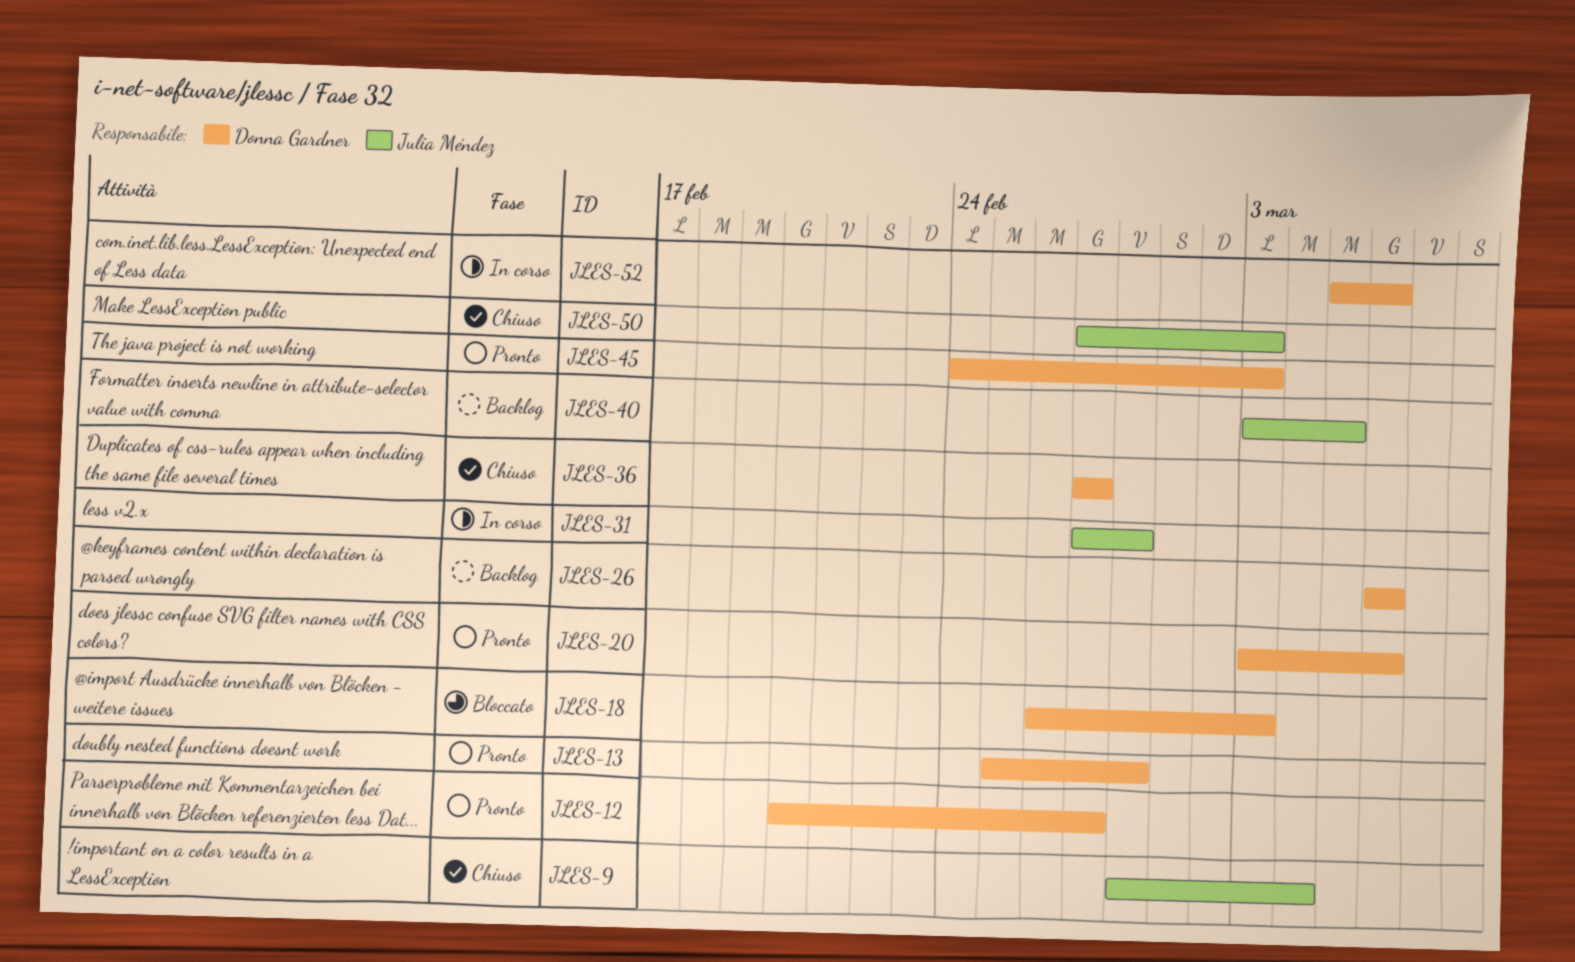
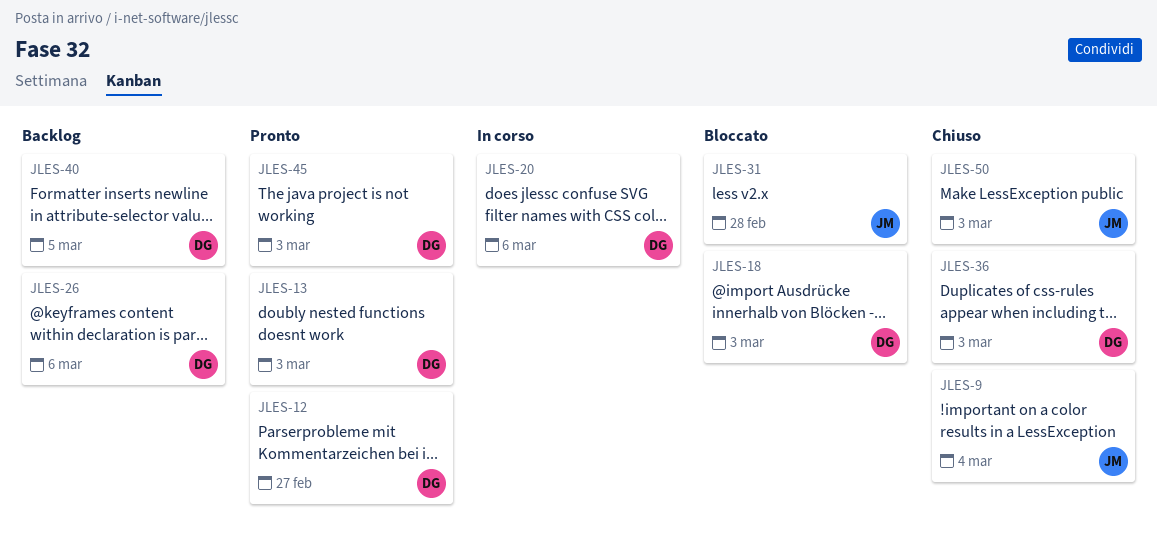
JLES-13, due: Feb 28 -> Mar 3
JLES-20, status: Pronto -> In corso
JLES-31, status: In corso -> Bloccato
JLES-36, due: Feb 27 -> Mar 3
JLES-40, owner: Julia Méndez -> Donna Gardner
JLES-52: present -> none

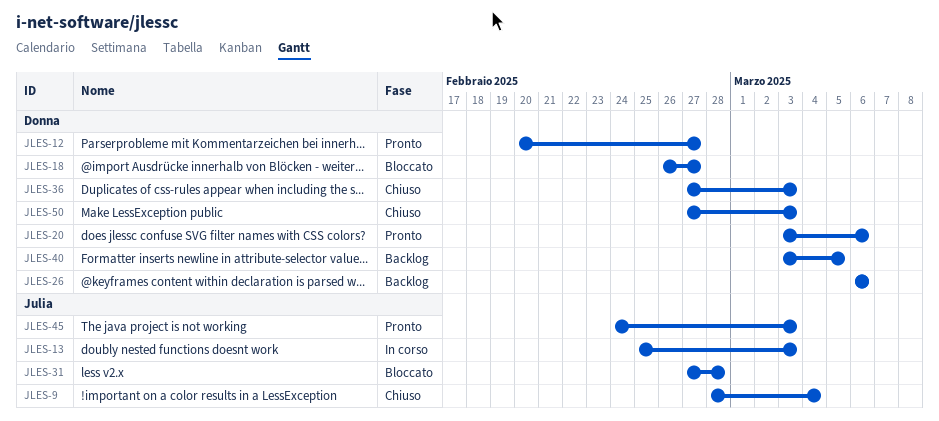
JLES-13, status: Pronto -> In corso
JLES-13, owner: Donna -> Julia
JLES-18, due: Mar 3 -> Feb 27
JLES-20, status: In corso -> Pronto
JLES-45, owner: Donna -> Julia
JLES-50, owner: Julia -> Donna

